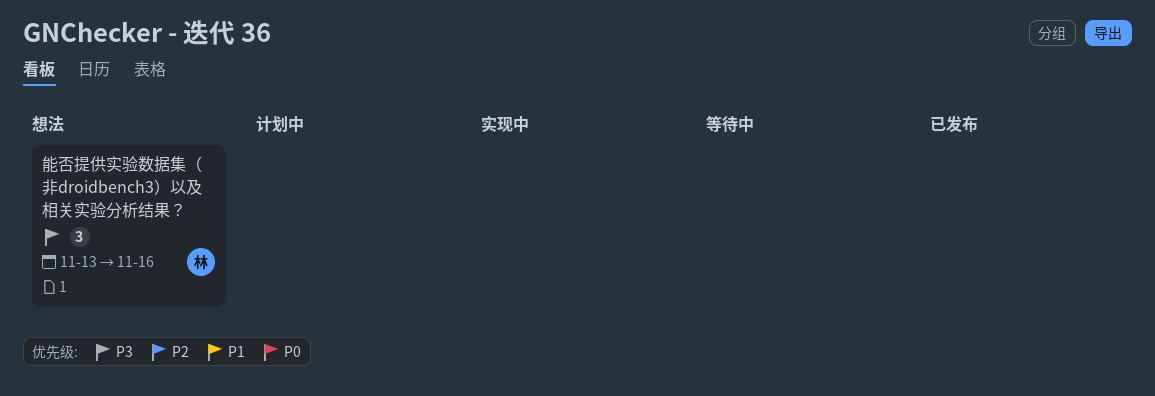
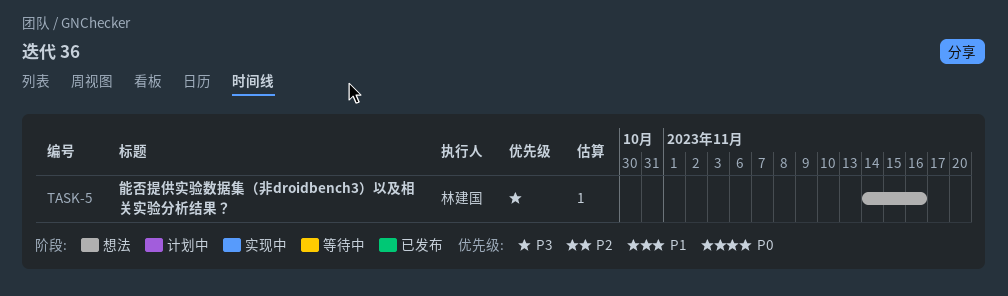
能否提供实验数据集（非droidbench3）以及相关实验分析结果？, estimate: 3 -> 1
能否提供实验数据集（非droidbench3）以及相关实验分析结果？, start: Nov 13 -> Nov 14

